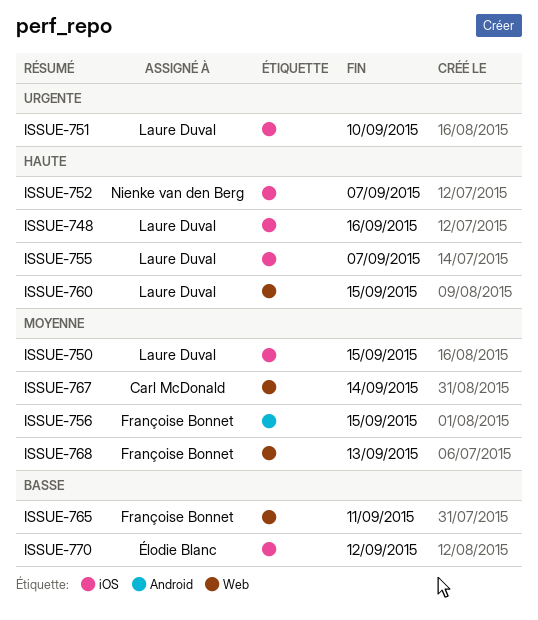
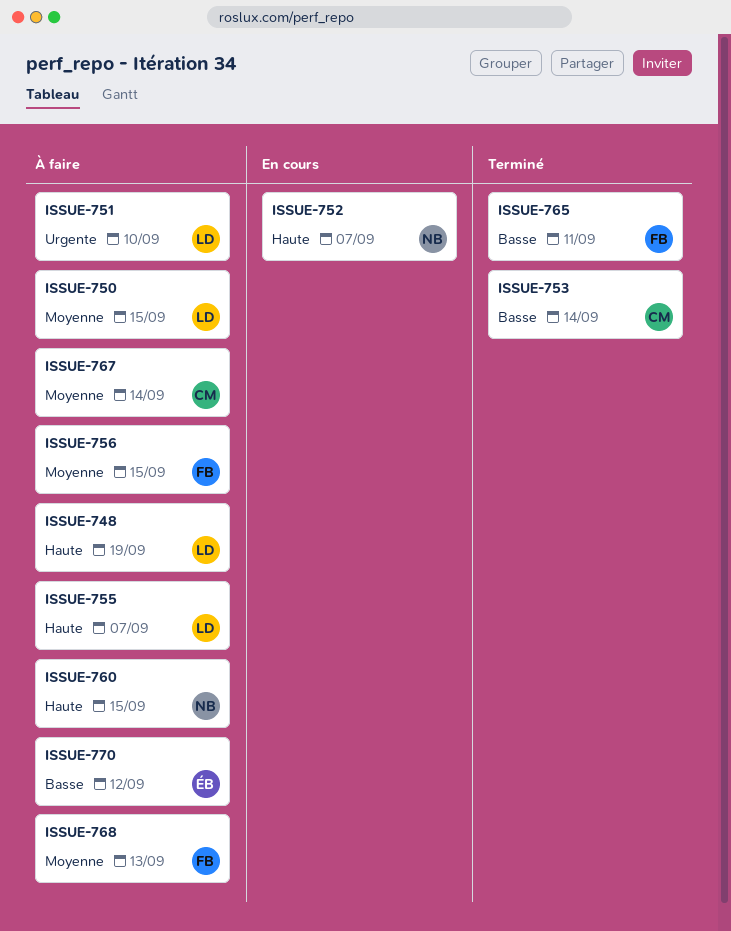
ISSUE-748, due: Sep 16 -> Sep 19
ISSUE-753: none -> present
ISSUE-760, owner: Laure Duval -> Nienke van den Berg

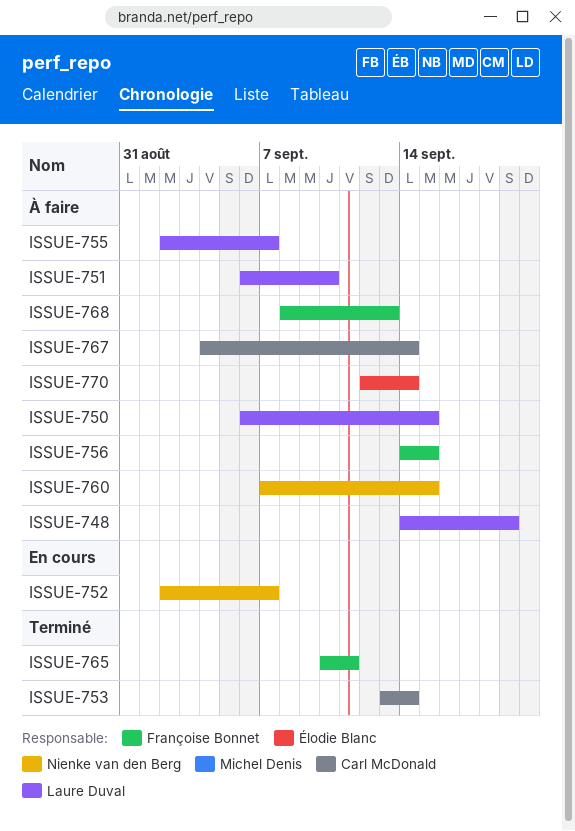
ISSUE-770, due: Sep 12 -> Sep 14

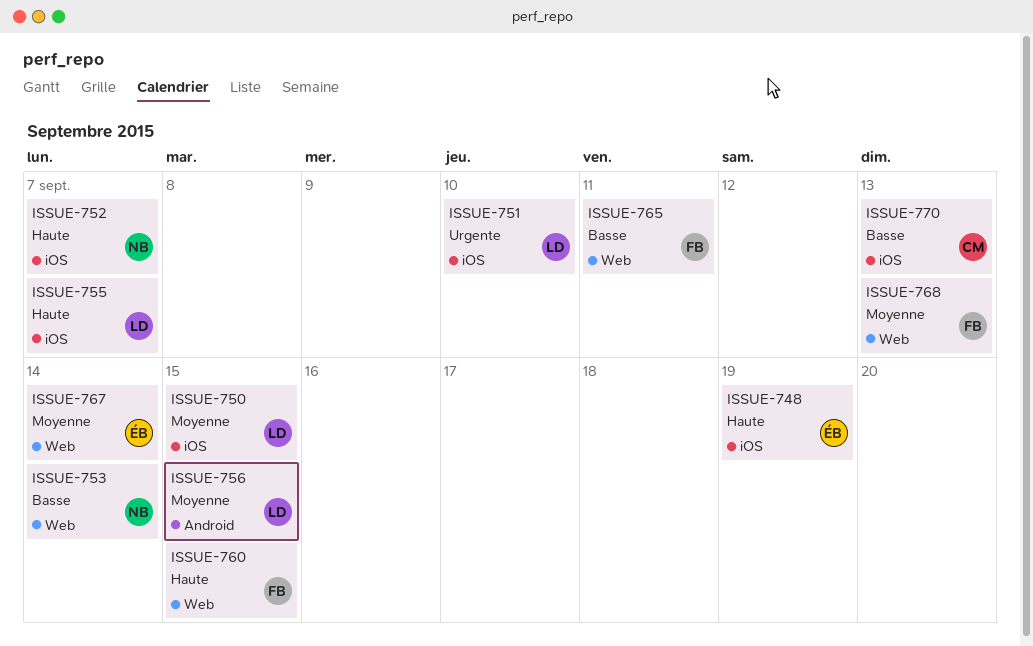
ISSUE-748, owner: Laure Duval -> Élodie Blanc
ISSUE-753, owner: Carl McDonald -> Nienke van den Berg
ISSUE-756, owner: Françoise Bonnet -> Laure Duval
ISSUE-760, owner: Nienke van den Berg -> Françoise Bonnet
ISSUE-767, owner: Carl McDonald -> Élodie Blanc
ISSUE-770, owner: Élodie Blanc -> Carl McDonald
ISSUE-770, due: Sep 14 -> Sep 13

